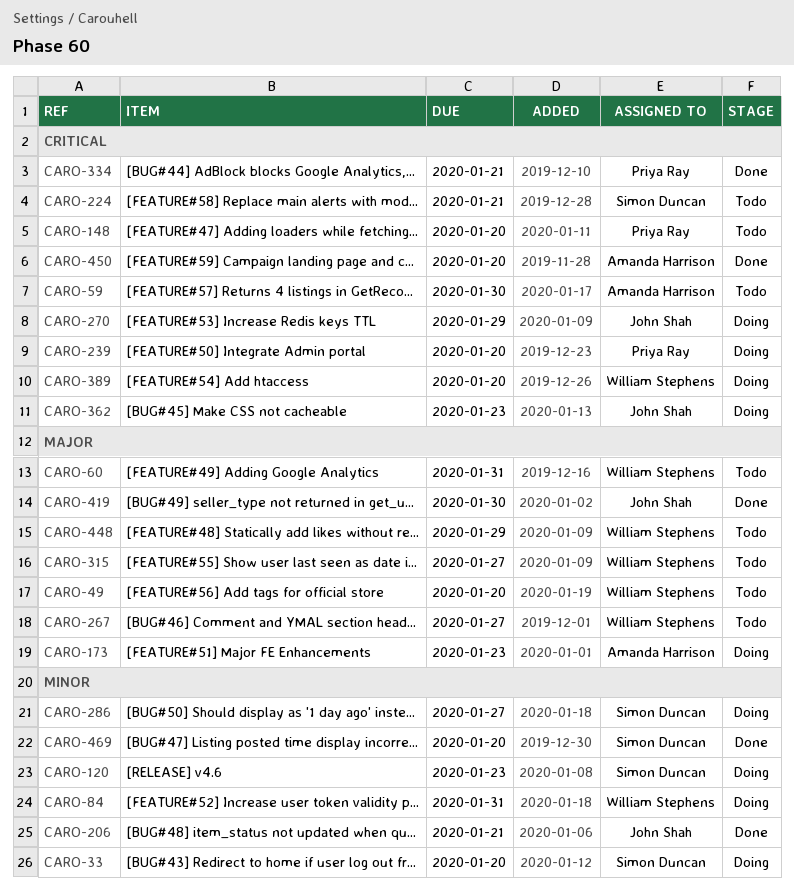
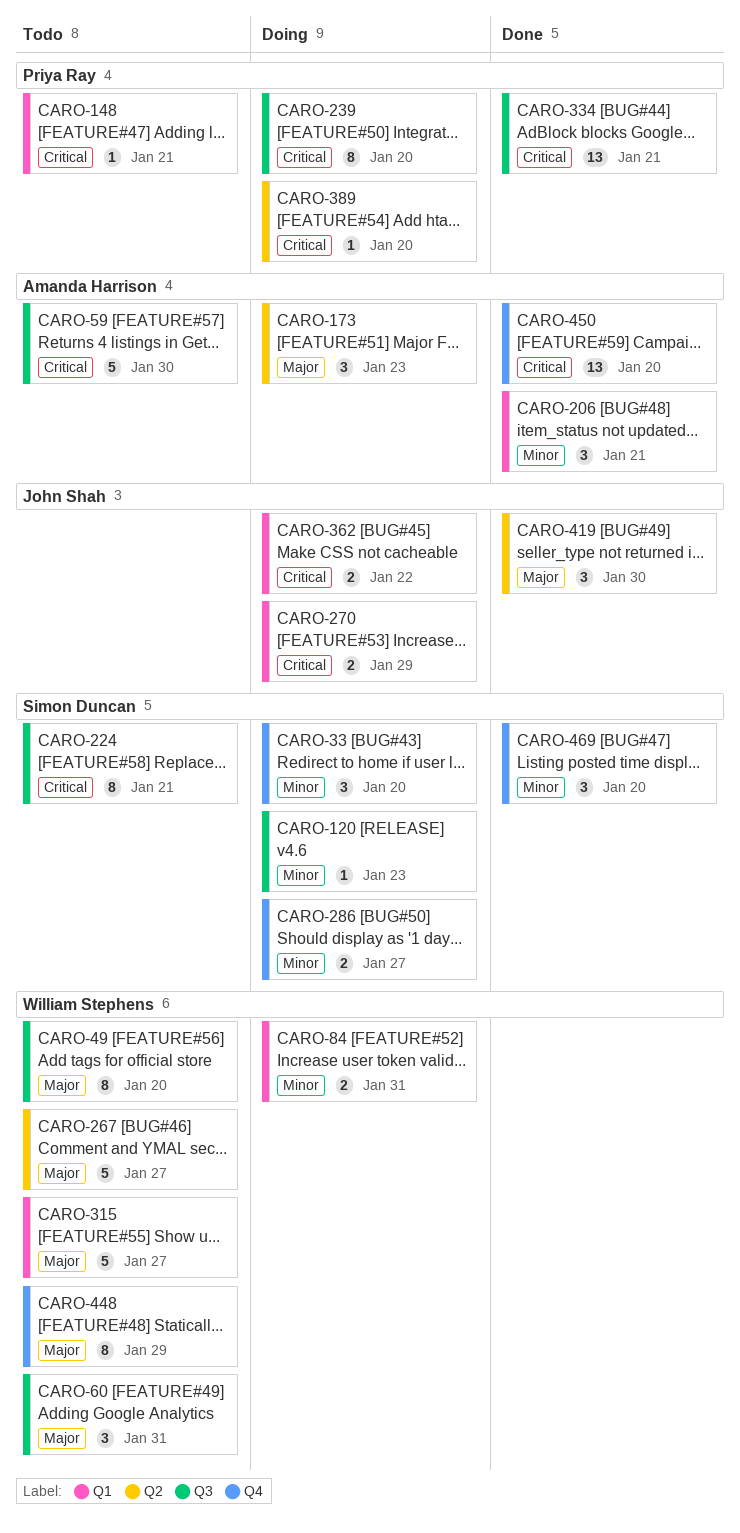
CARO-148, due: Jan 20 -> Jan 21
CARO-206, owner: John Shah -> Amanda Harrison
CARO-362, due: Jan 23 -> Jan 22
CARO-389, owner: William Stephens -> Priya Ray

